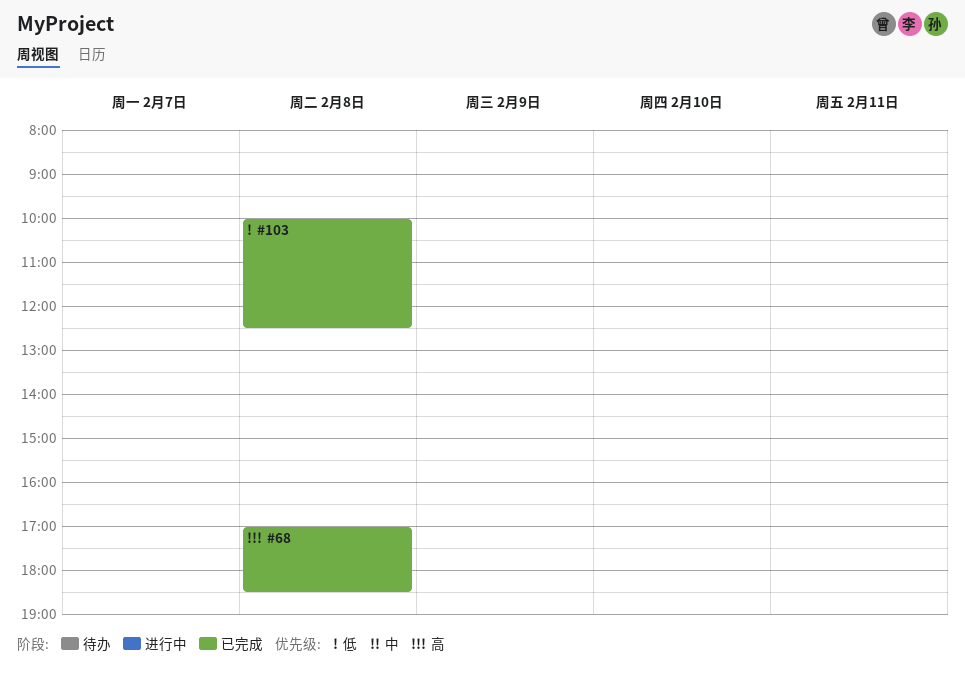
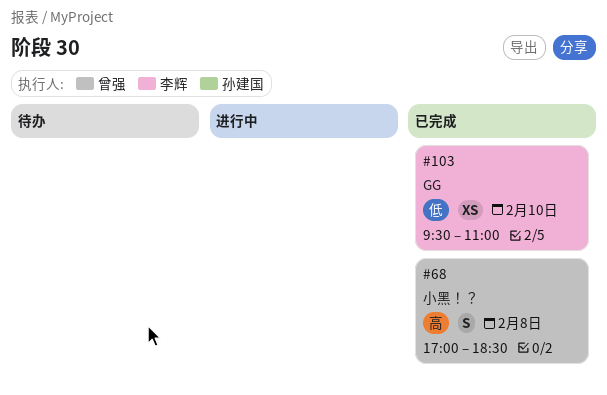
#103, day: Feb 8 -> Feb 10
#103, begins: 10:00 -> 09:30
#103, ends: 12:30 -> 11:00

